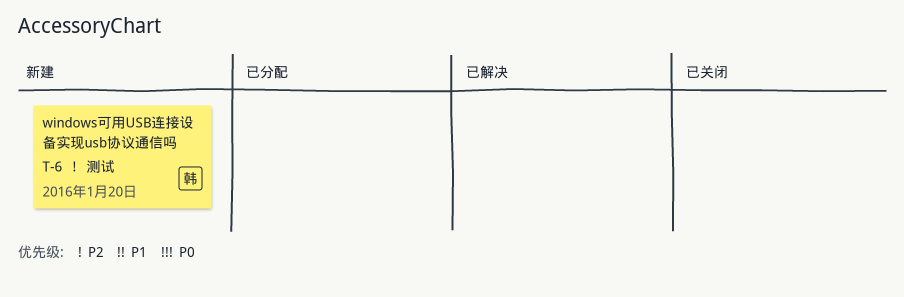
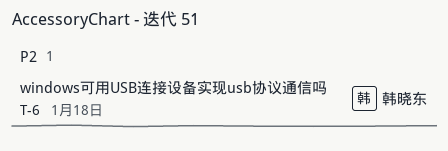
T-6, due: Jan 20 -> Jan 18

